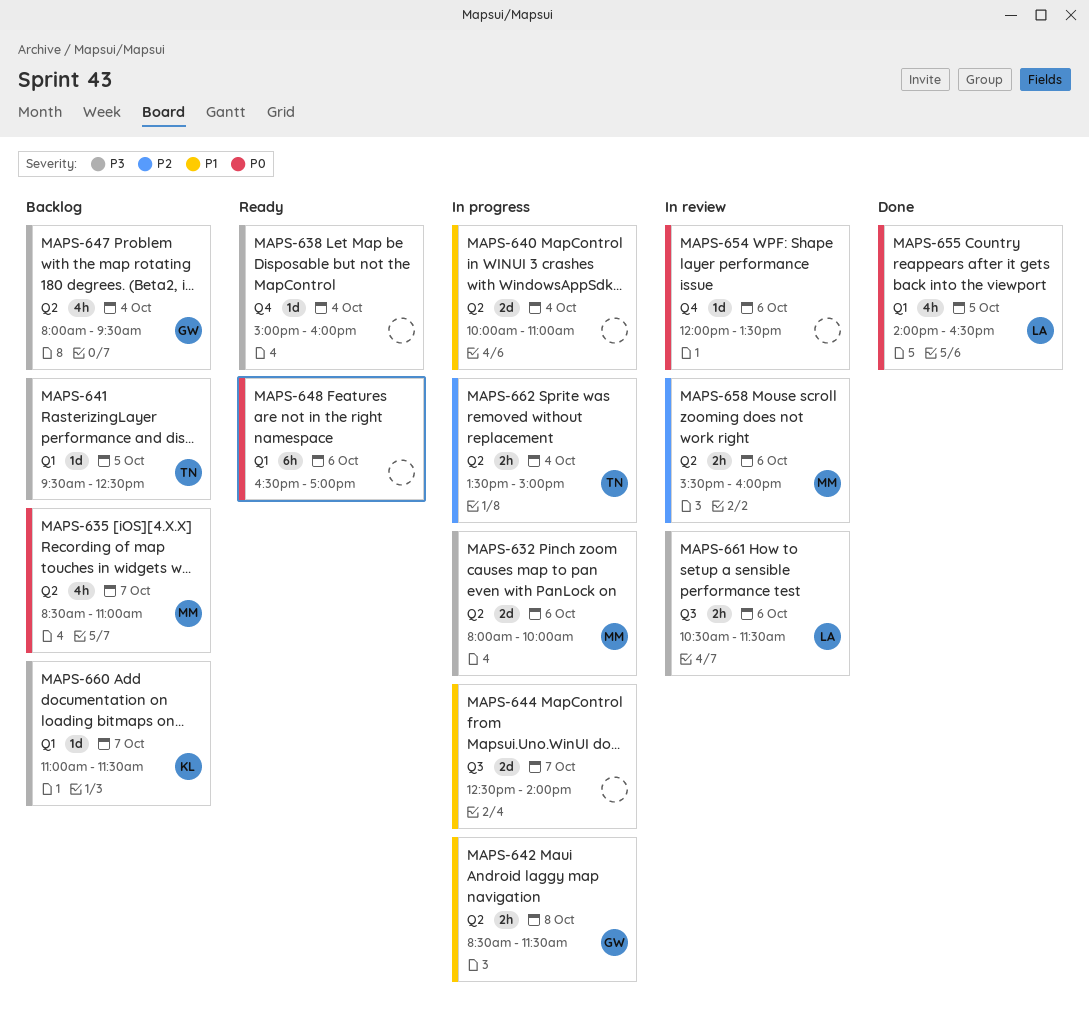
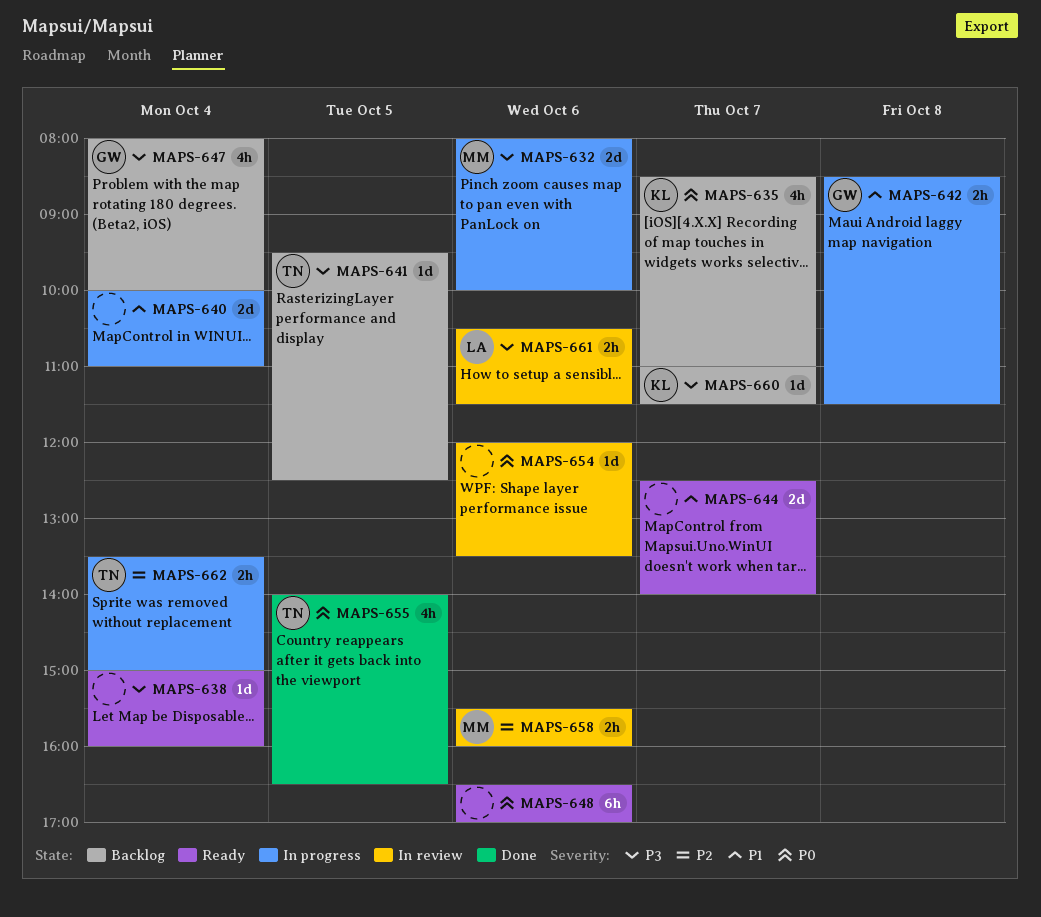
MAPS-635, owner: MM -> KL
MAPS-644, status: In progress -> Ready
MAPS-647, ends: 09:30 -> 10:00
MAPS-655, owner: LA -> TN

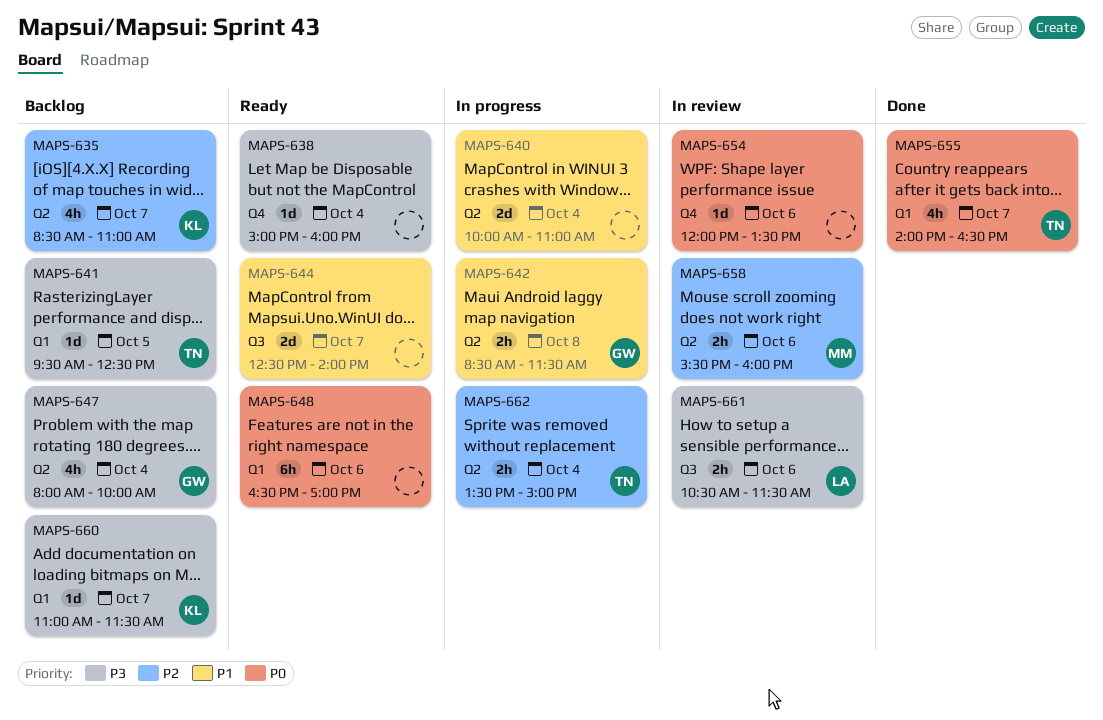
MAPS-632: present -> none
MAPS-635, priority: P0 -> P2
MAPS-655, day: Oct 5 -> Oct 7

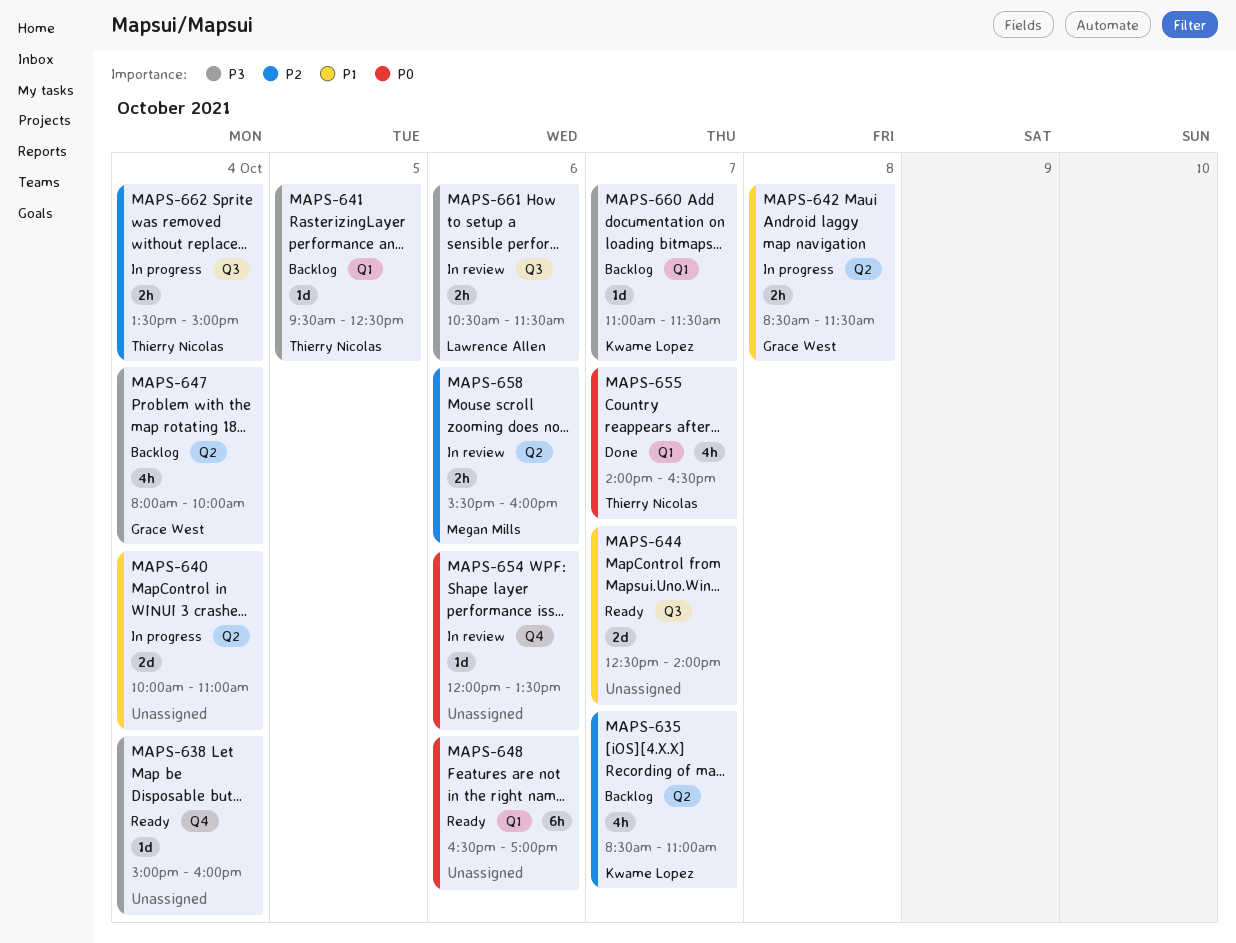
MAPS-662, label: Q2 -> Q3

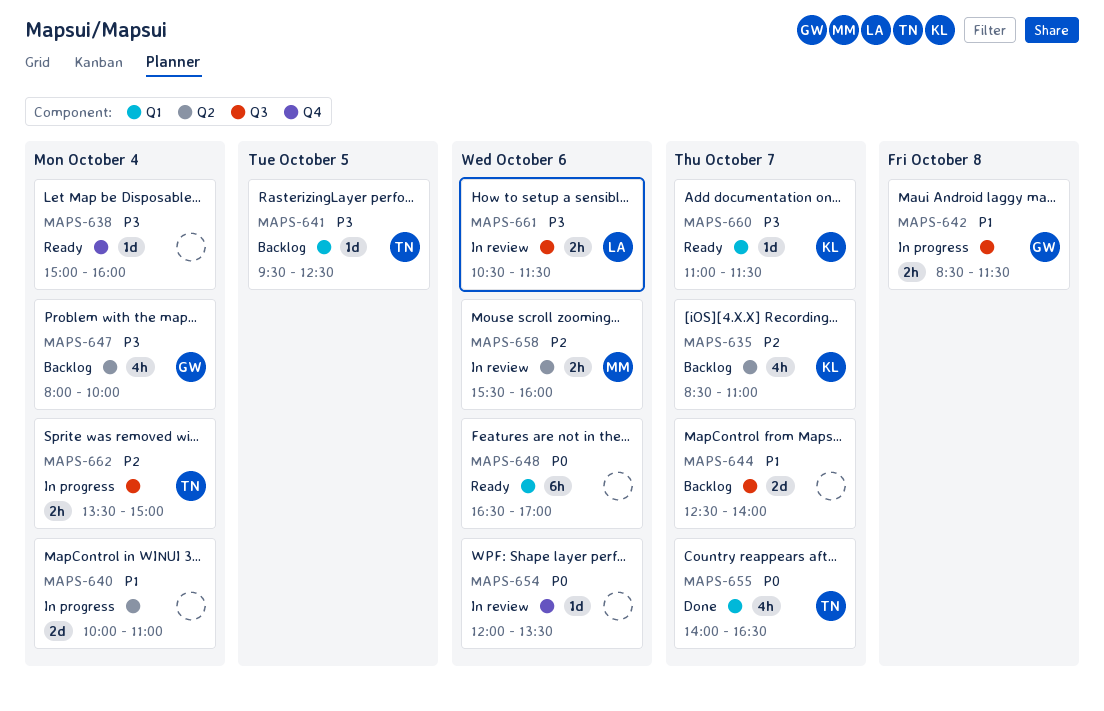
MAPS-642, label: Q2 -> Q3
MAPS-644, status: Ready -> Backlog
MAPS-660, status: Backlog -> Ready

